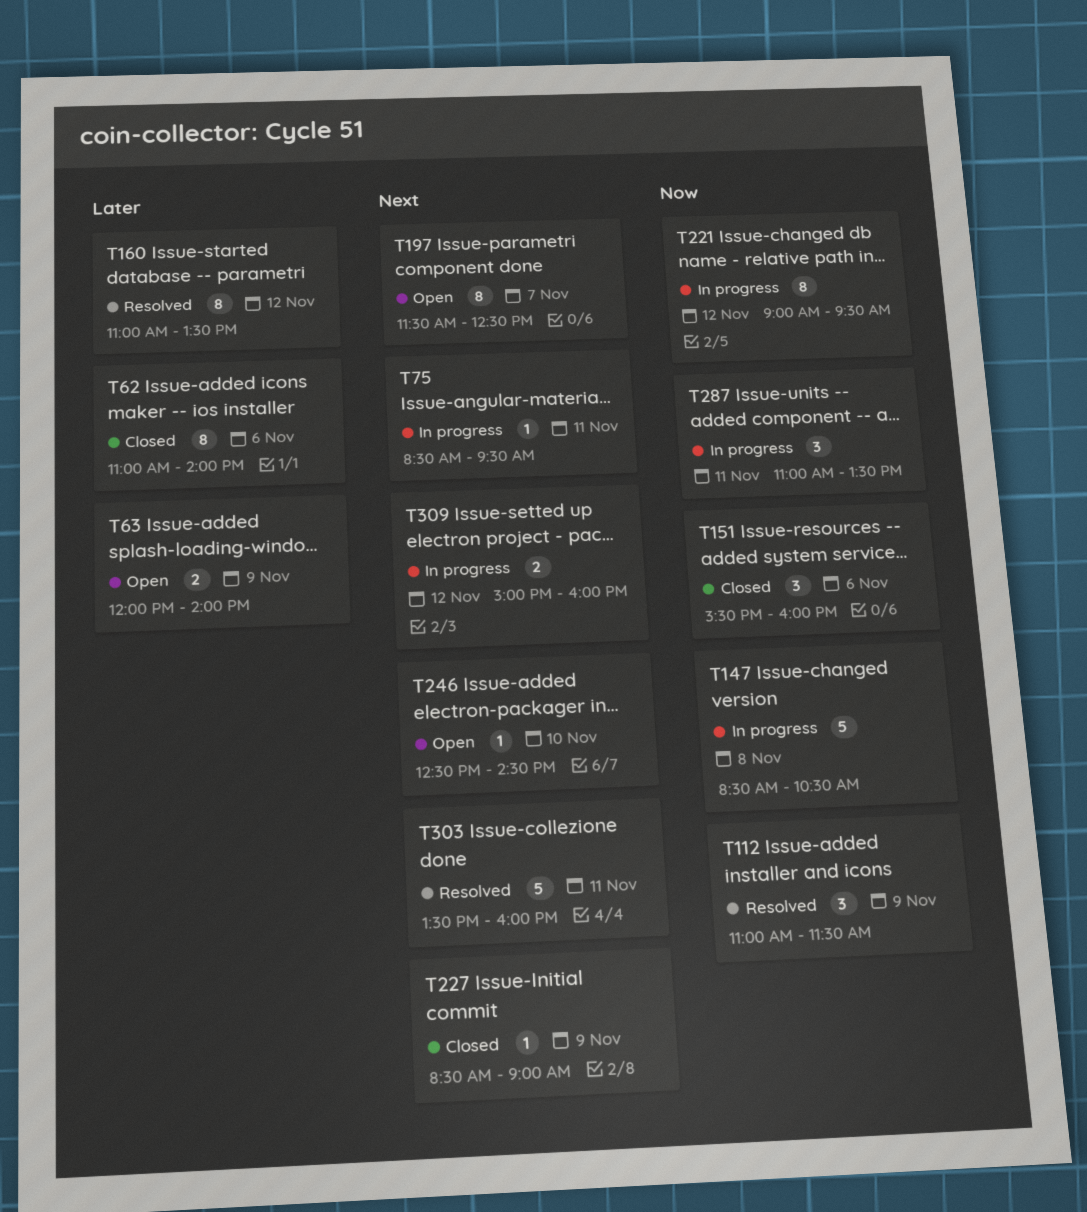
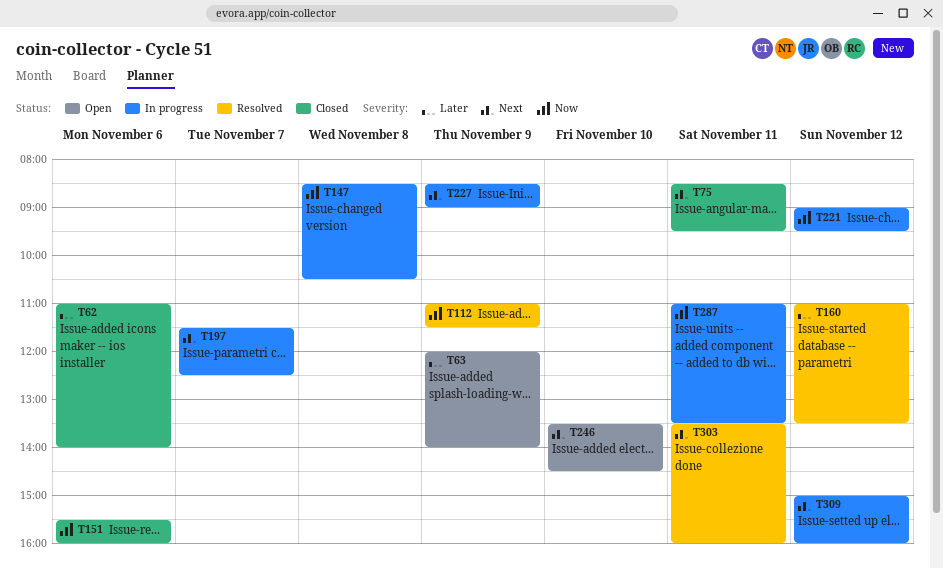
T75, status: In progress -> Closed
T197, status: Open -> In progress
T227, status: Closed -> In progress
T246, begins: 12:30 -> 13:30

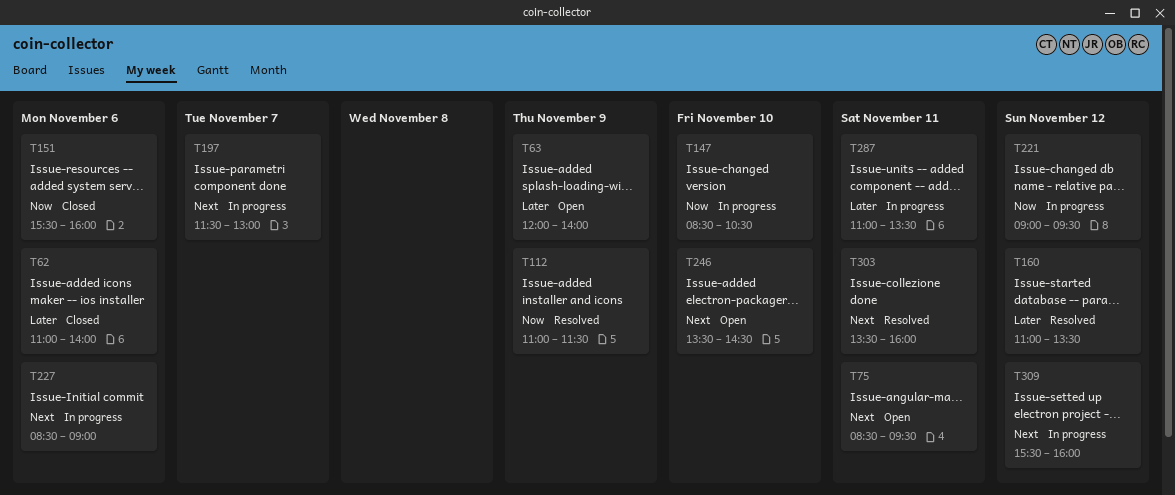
T75, status: Closed -> Open
T147, day: Nov 8 -> Nov 10
T197, ends: 12:30 -> 13:00
T227, day: Nov 9 -> Nov 6
T287, priority: Now -> Later
T309, begins: 15:00 -> 15:30

